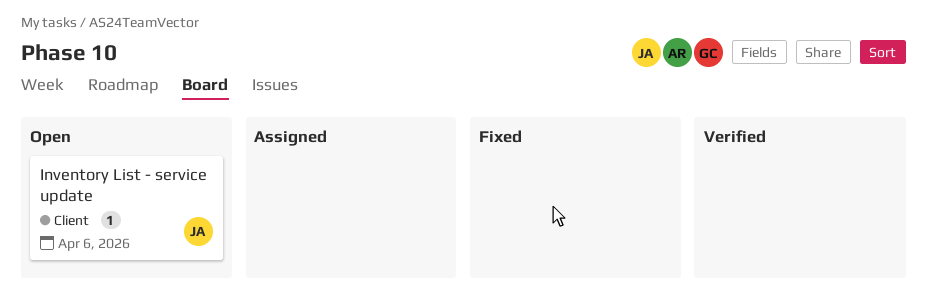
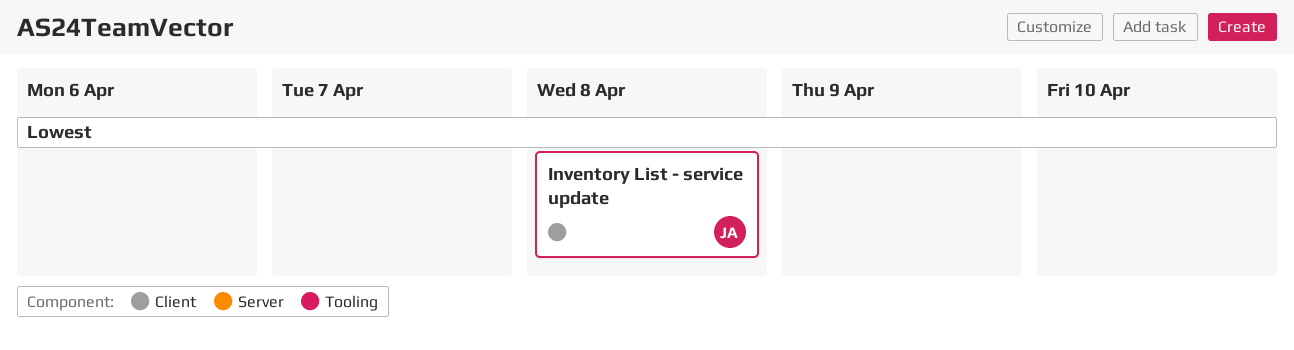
Inventory List - service update, due: Apr 6 -> Apr 8

